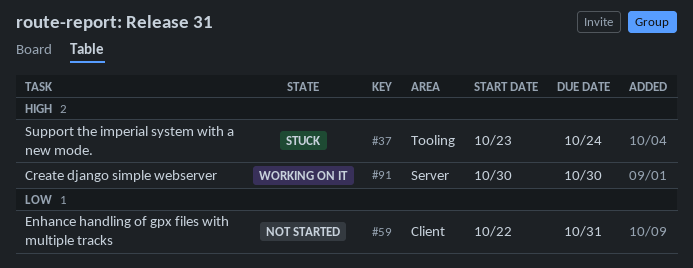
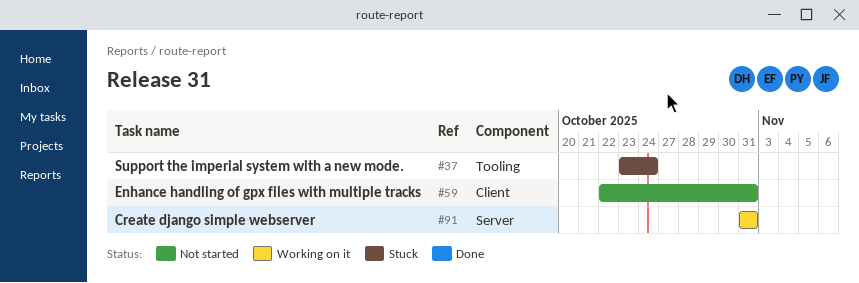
#91, start: Oct 30 -> Oct 31
#91, due: Oct 30 -> Oct 31

